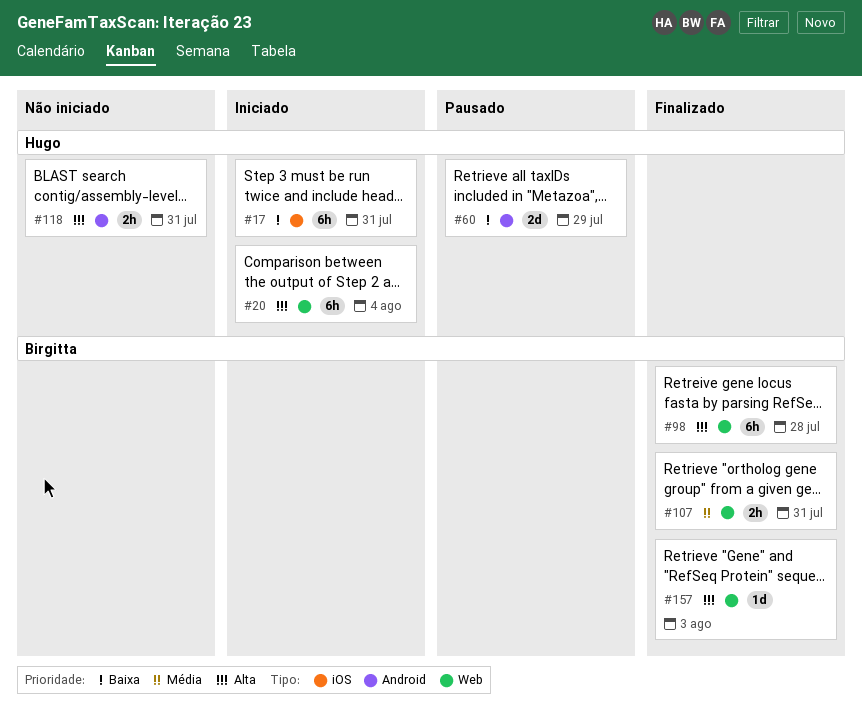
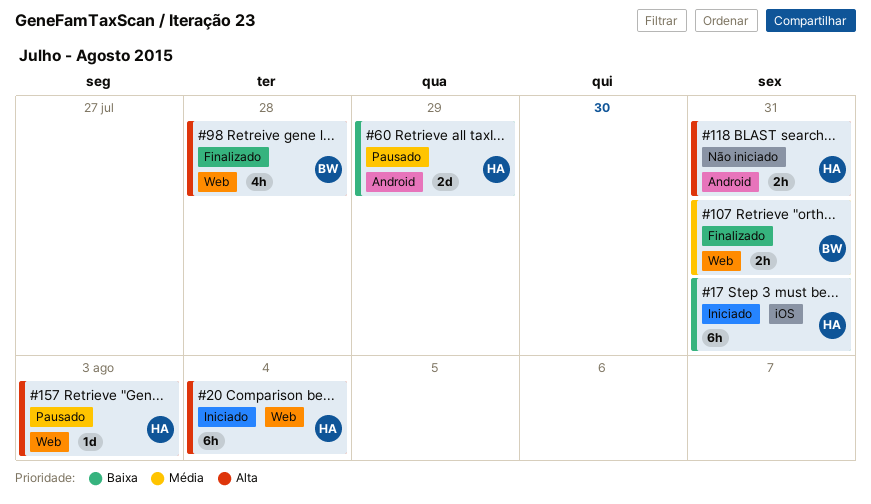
#98, estimate: 6h -> 4h
#157, status: Finalizado -> Pausado
#157, owner: Birgitta -> Hugo

